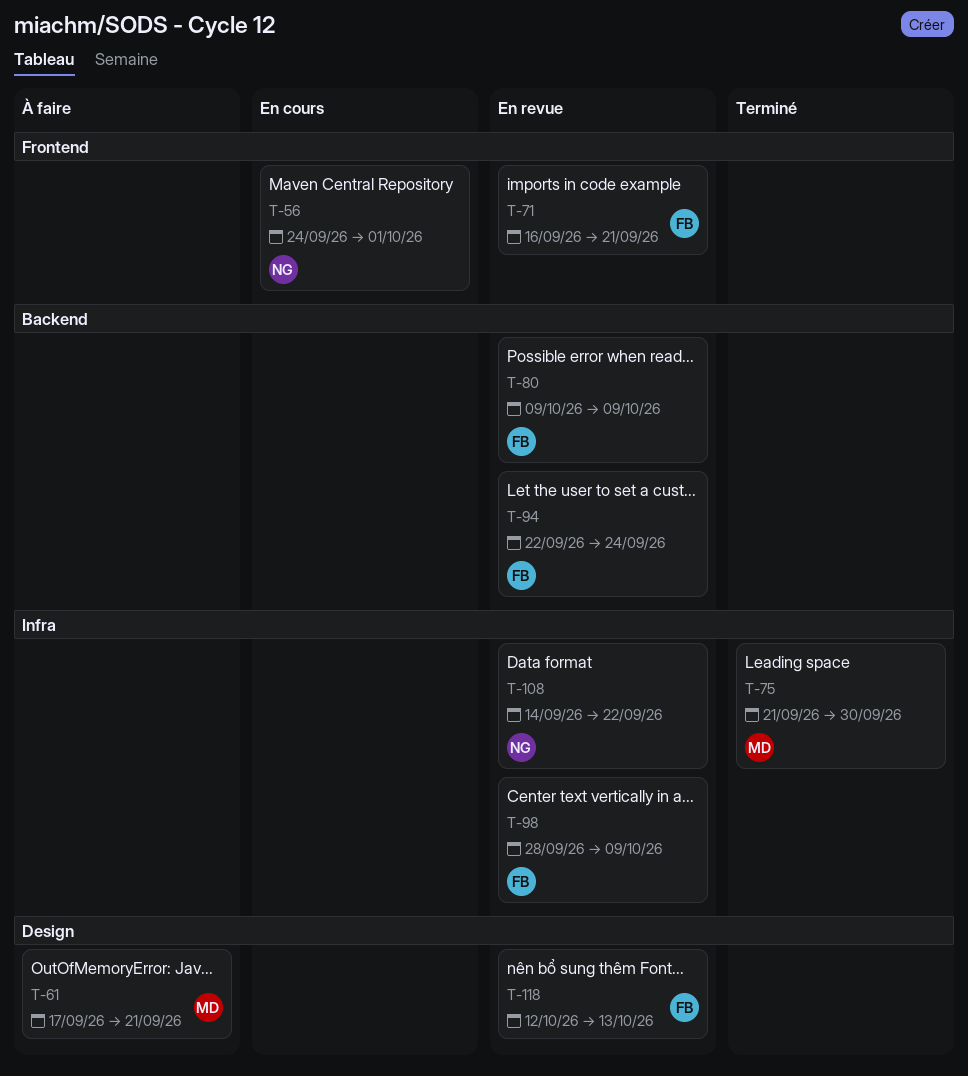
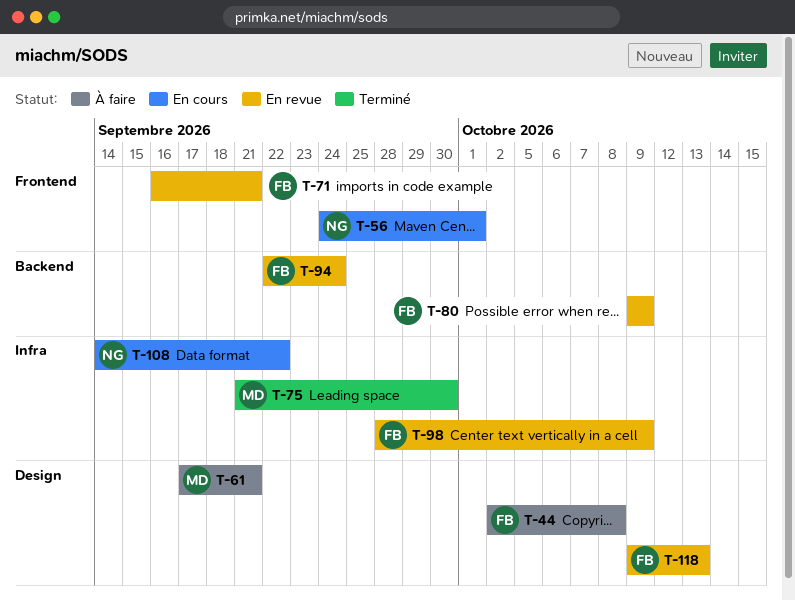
T-44: none -> present
T-108, status: En revue -> En cours
T-118, start: Oct 12 -> Oct 9

